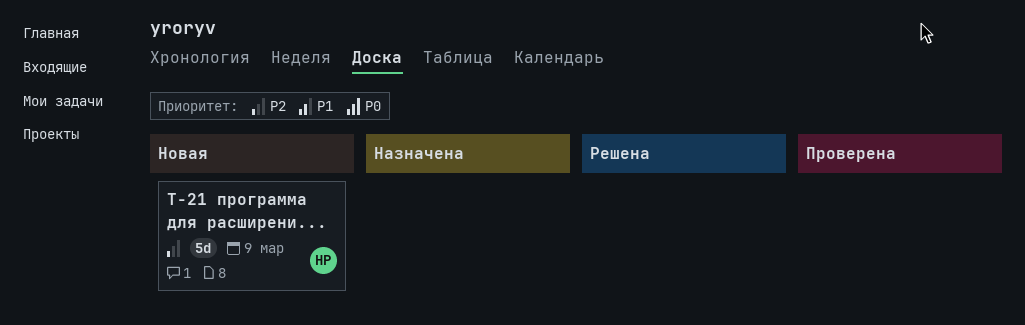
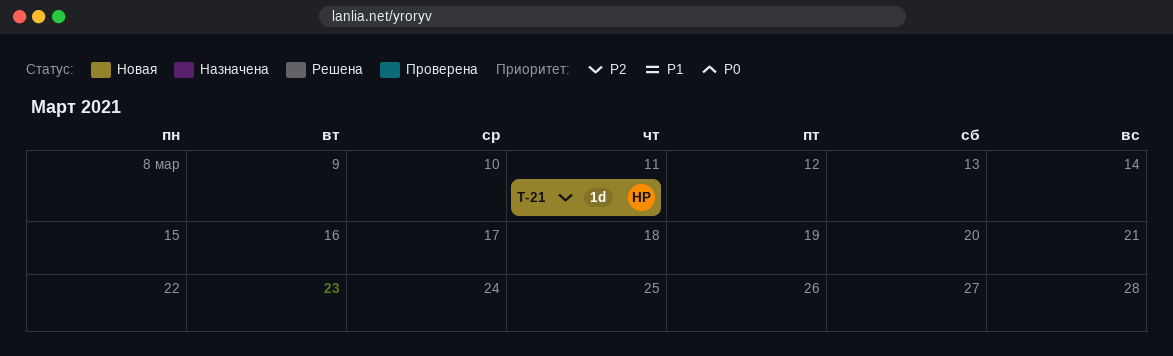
T-21, estimate: 5d -> 1d
T-21, due: Mar 9 -> Mar 11

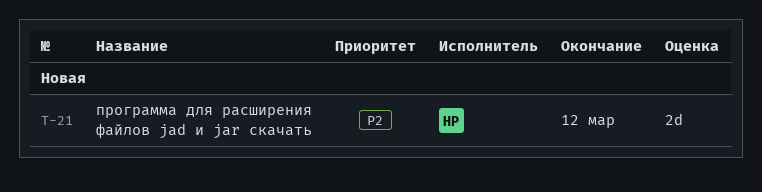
T-21, estimate: 1d -> 2d
T-21, due: Mar 11 -> Mar 12

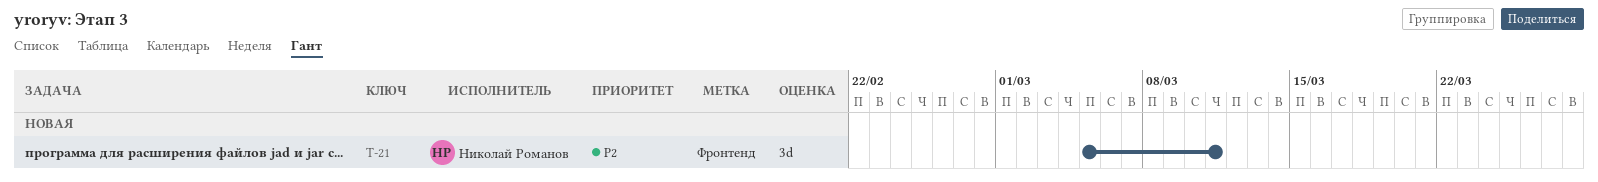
T-21, estimate: 2d -> 3d
T-21, due: Mar 12 -> Mar 11

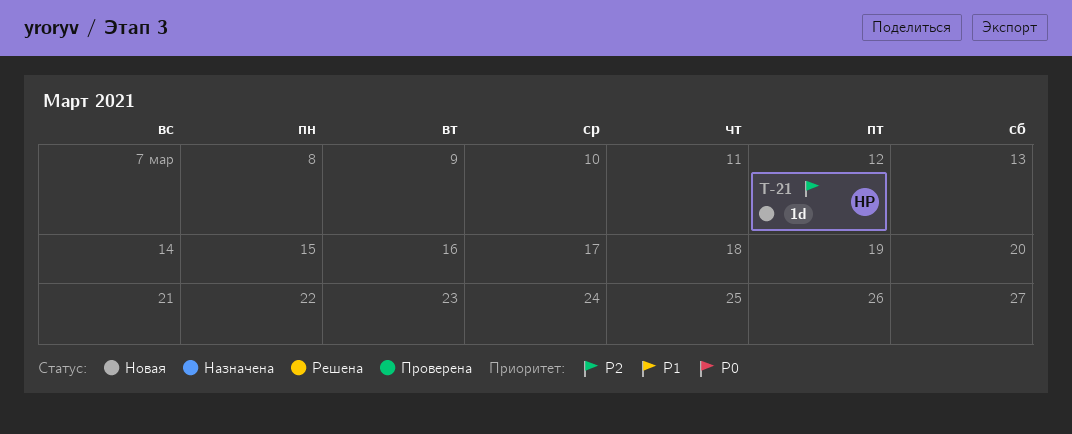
T-21, estimate: 3d -> 1d
T-21, due: Mar 11 -> Mar 12

